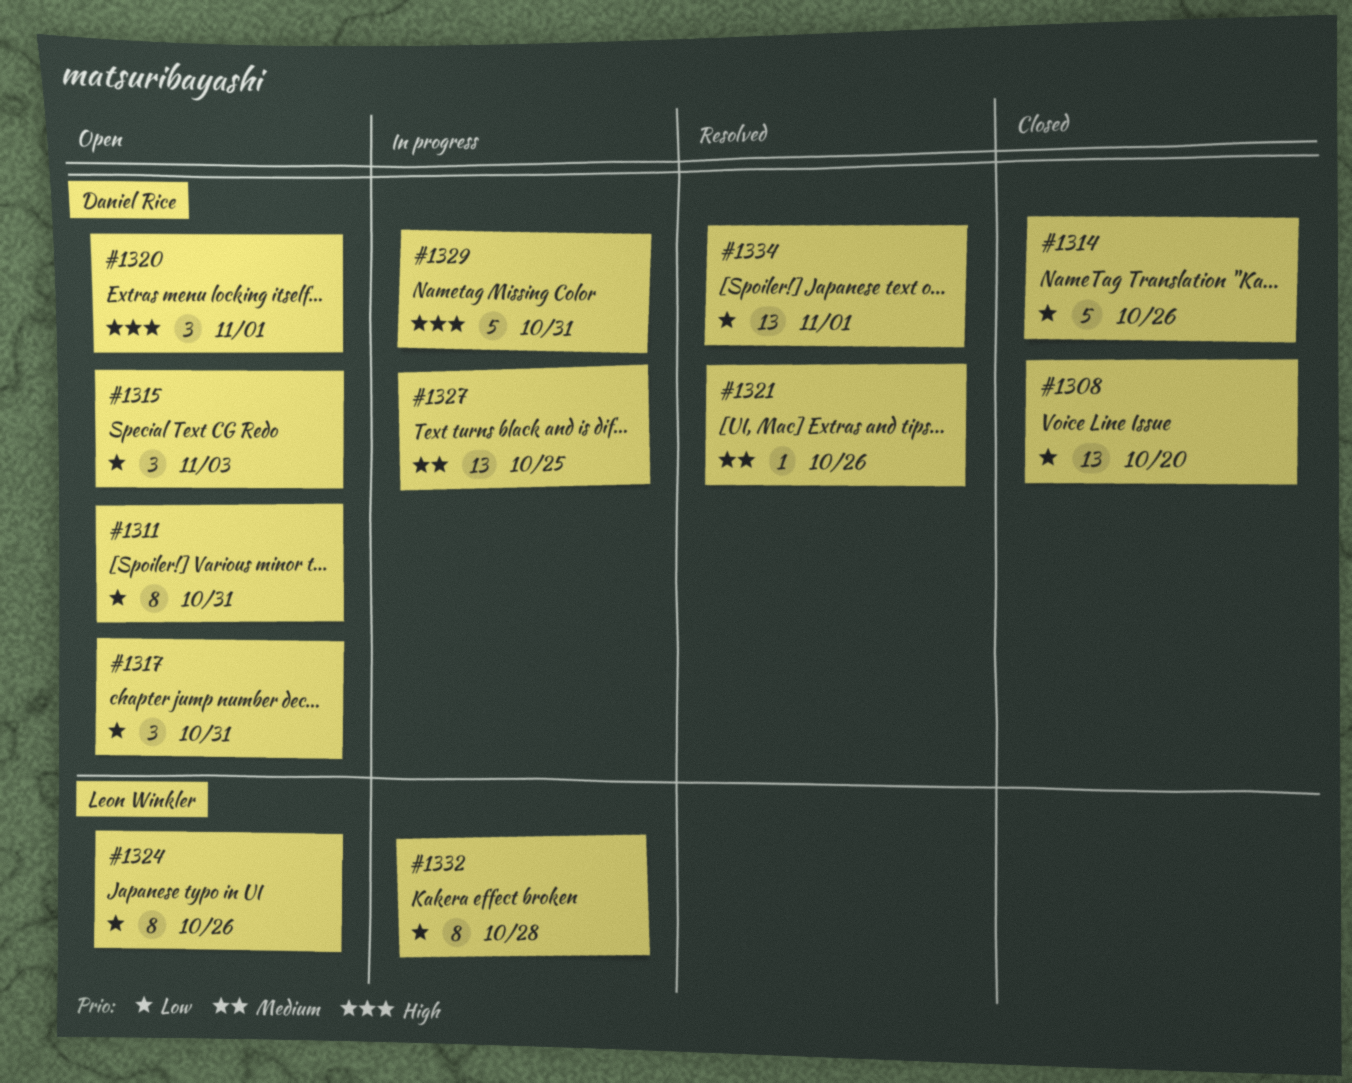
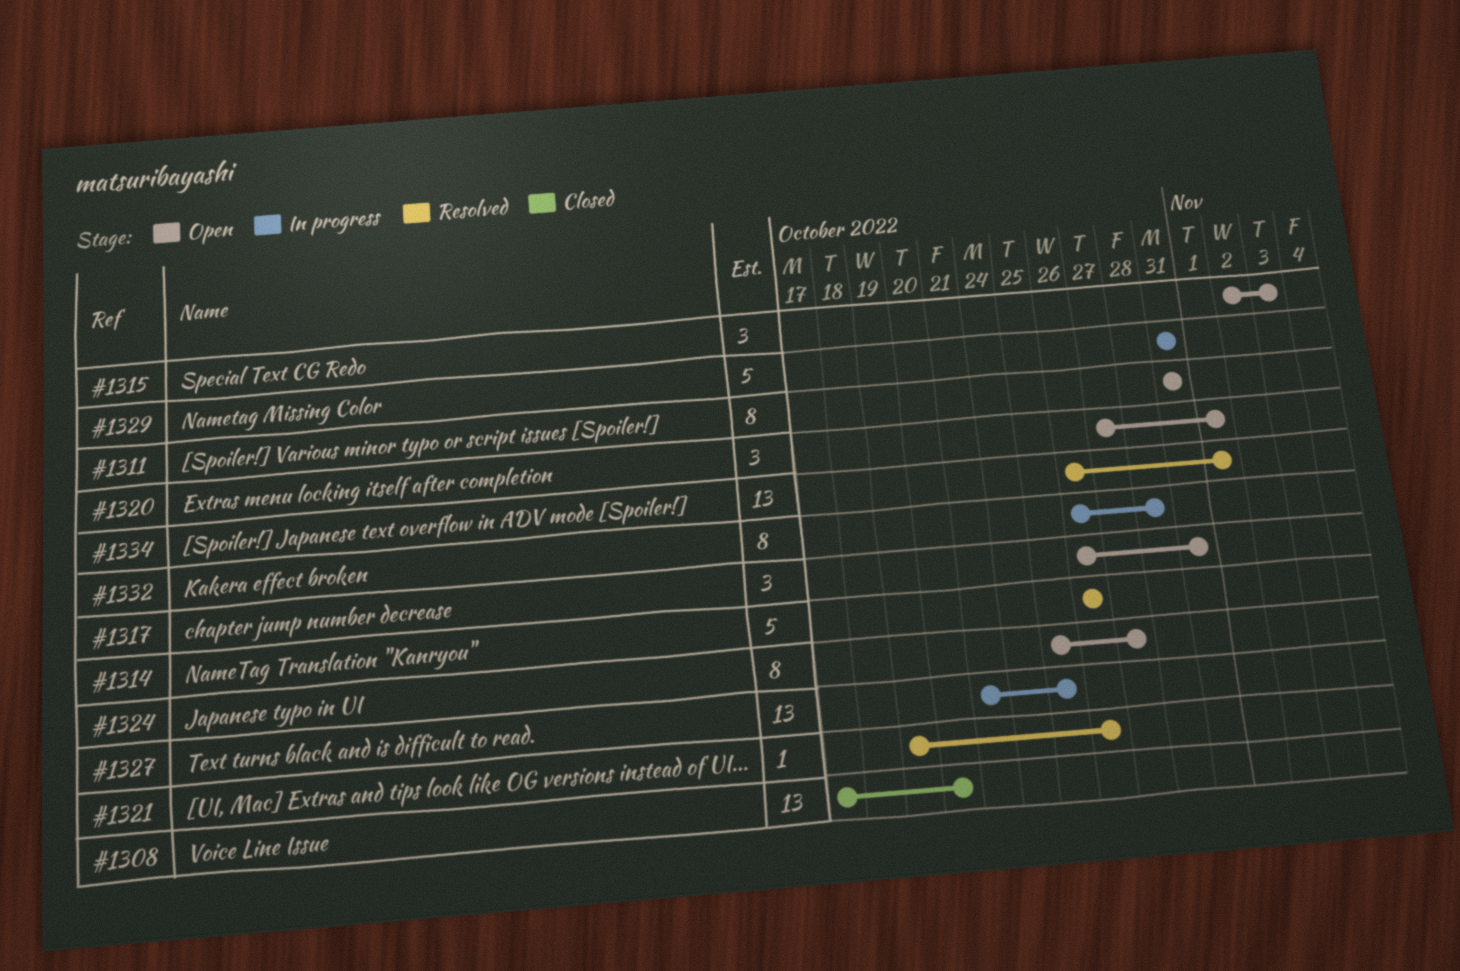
#1314, status: Closed -> Resolved
#1324, due: Oct 26 -> Oct 27

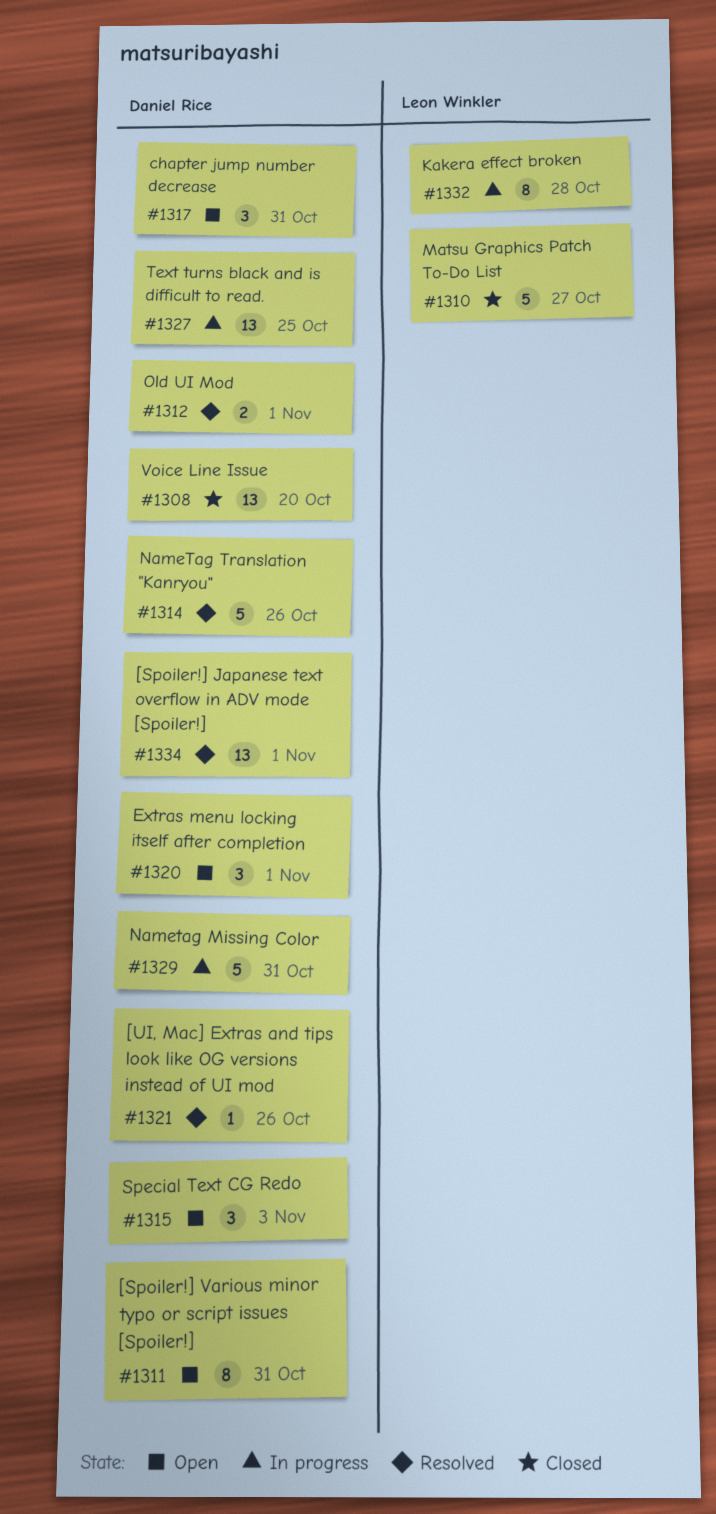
#1310: none -> present
#1312: none -> present
#1324: present -> none

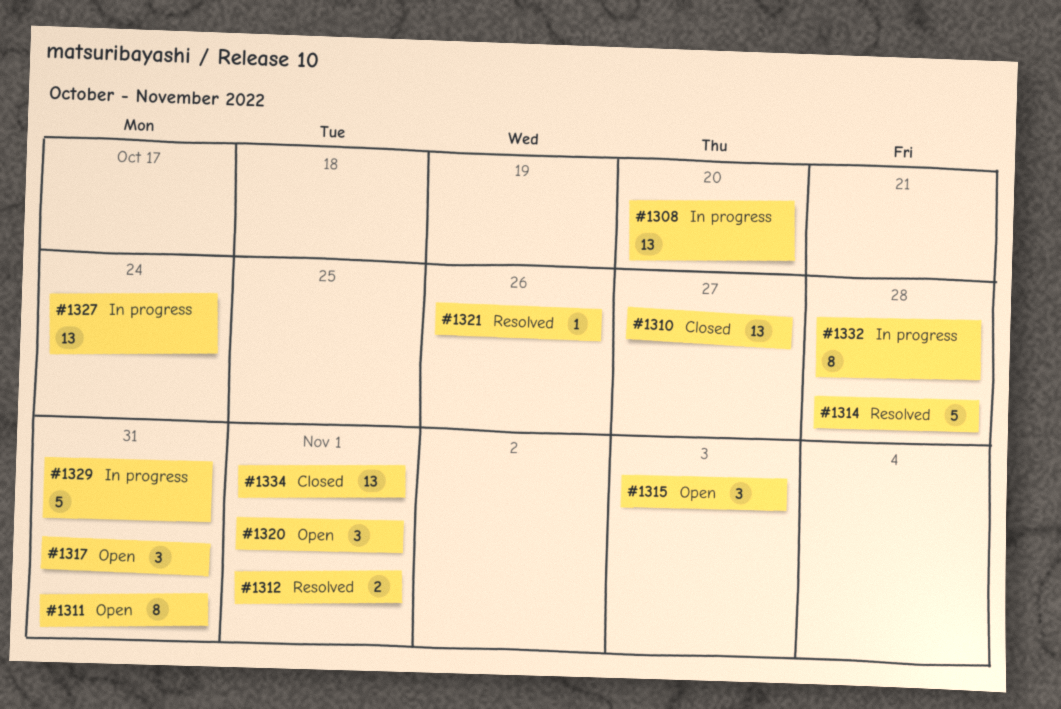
#1308, status: Closed -> In progress
#1310, estimate: 5 -> 13
#1314, due: Oct 26 -> Oct 28
#1327, due: Oct 25 -> Oct 24
#1334, status: Resolved -> Closed

